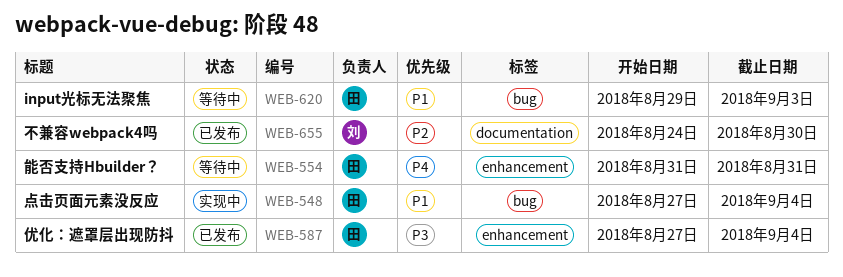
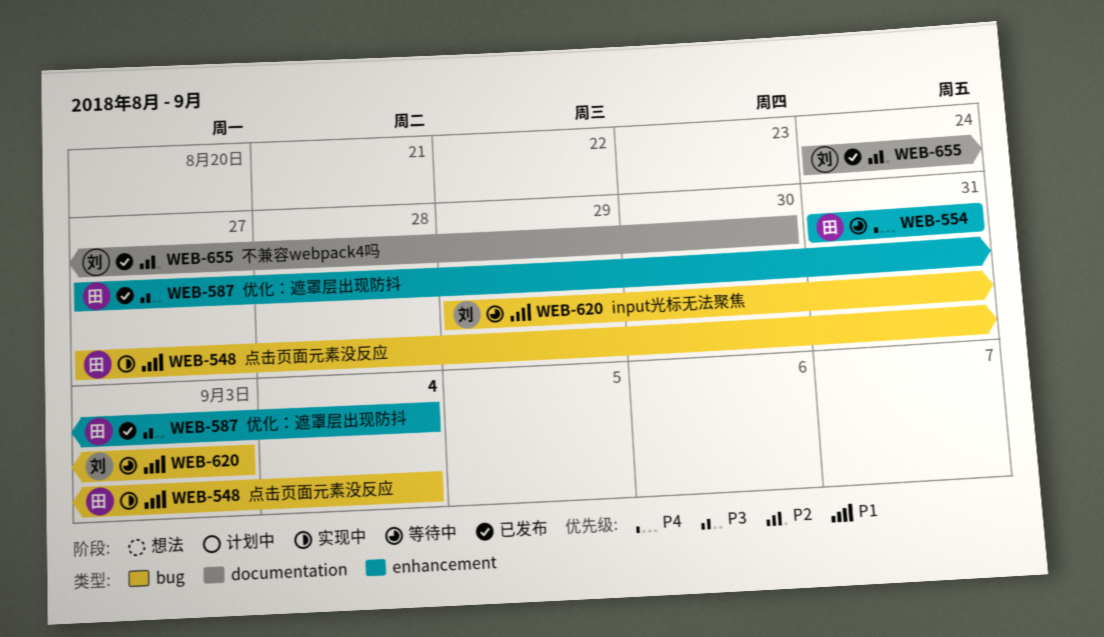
WEB-620, owner: 田 -> 刘

